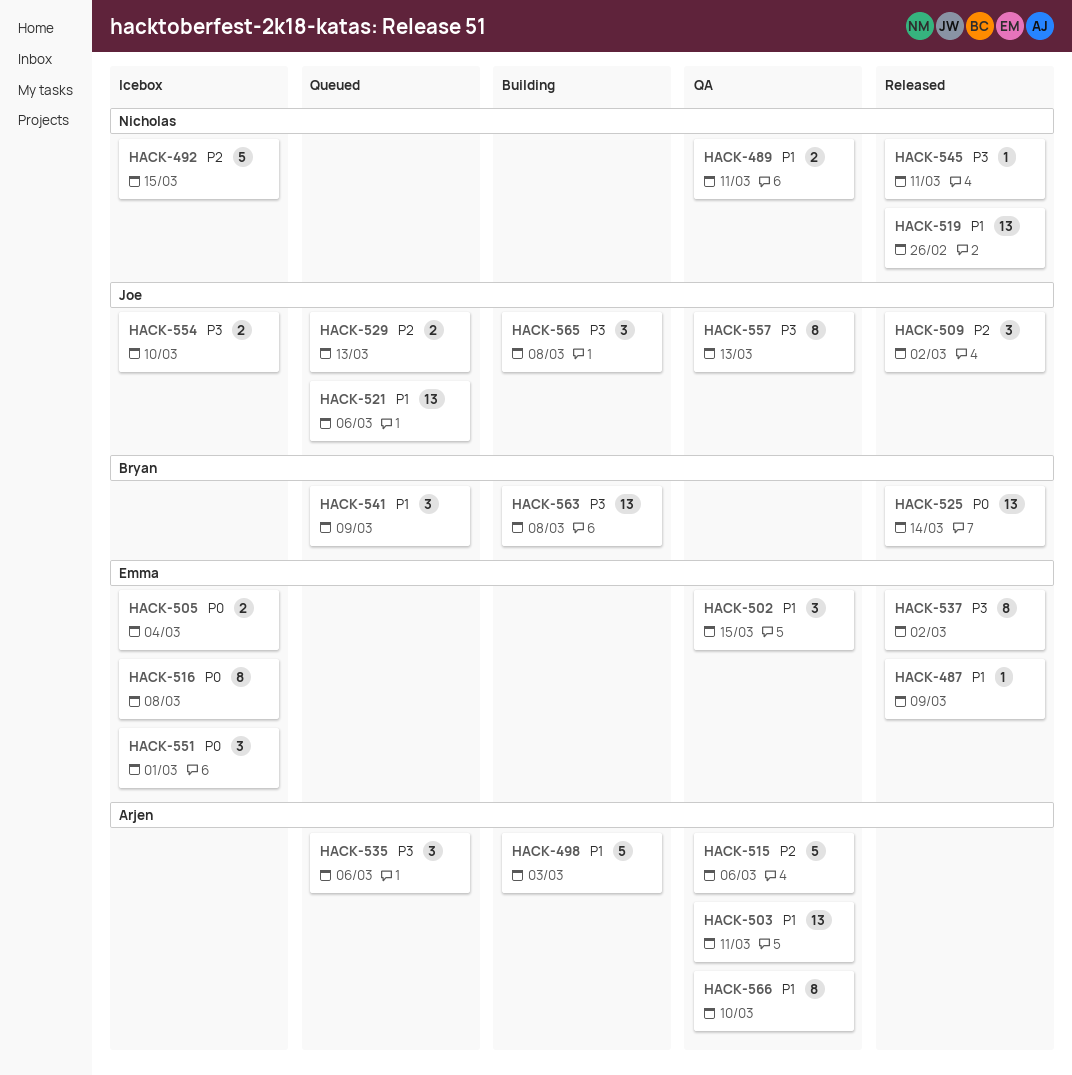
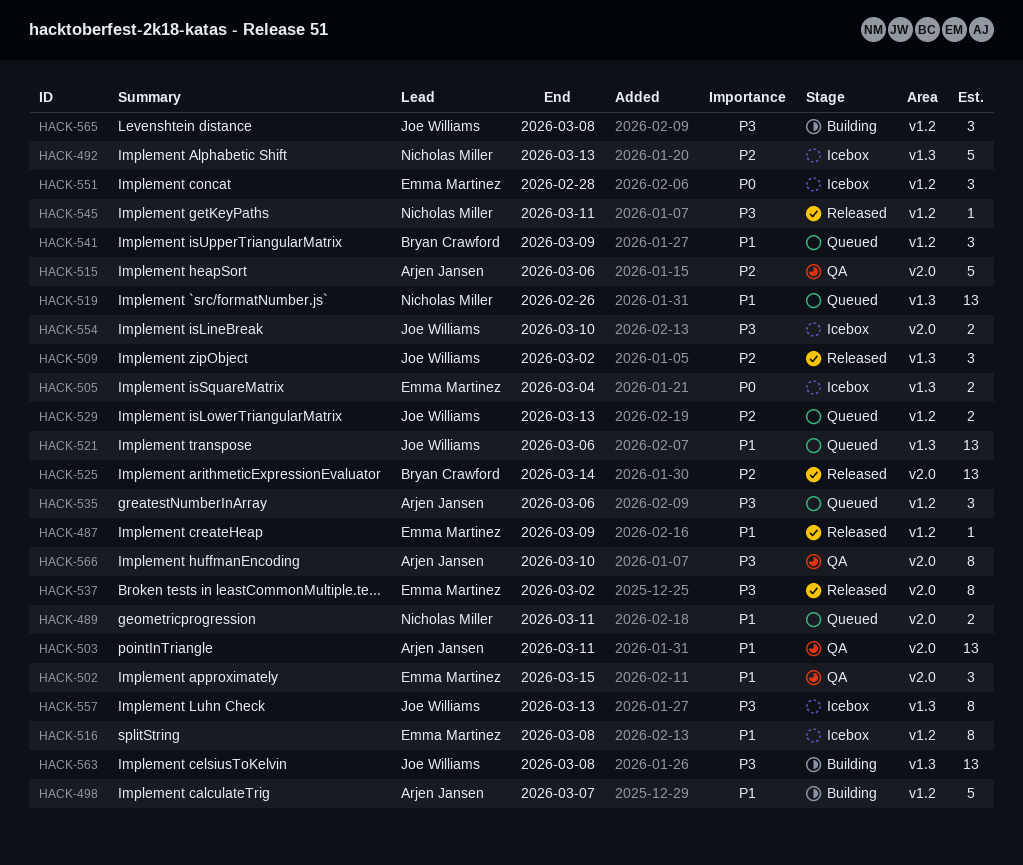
HACK-489, status: QA -> Queued
HACK-492, due: Mar 15 -> Mar 13
HACK-498, due: Mar 3 -> Mar 7
HACK-516, priority: P0 -> P1
HACK-519, status: Released -> Queued
HACK-525, priority: P0 -> P2
HACK-551, due: Mar 1 -> Feb 28
HACK-557, status: QA -> Icebox
HACK-563, owner: Bryan Crawford -> Joe Williams
HACK-566, priority: P1 -> P3

